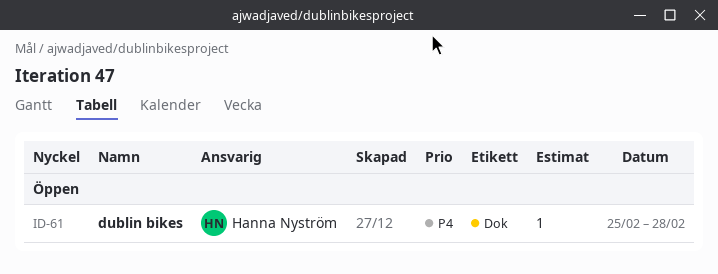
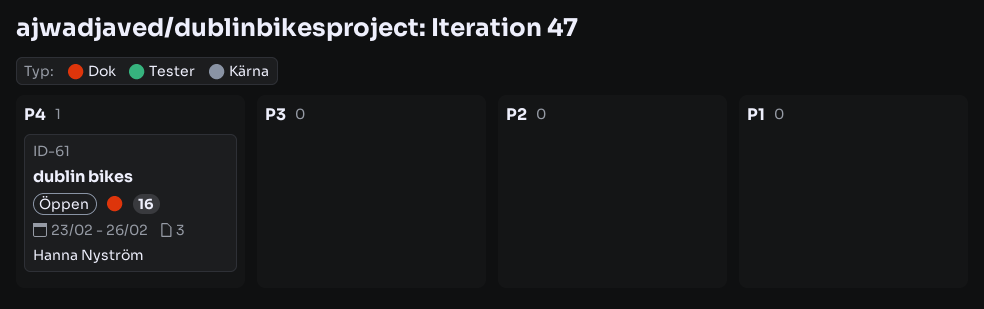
ID-61, estimate: 1 -> 16
ID-61, start: Feb 25 -> Feb 23
ID-61, due: Feb 28 -> Feb 26

